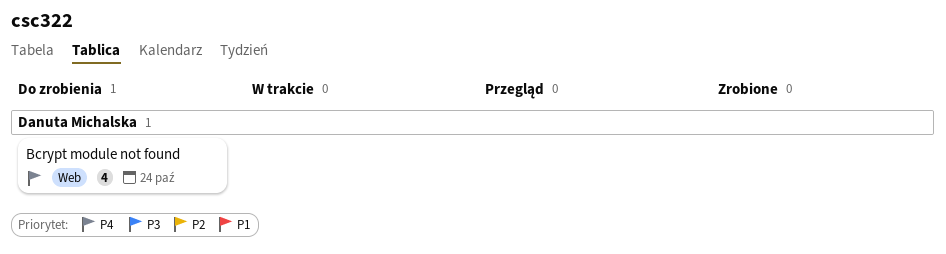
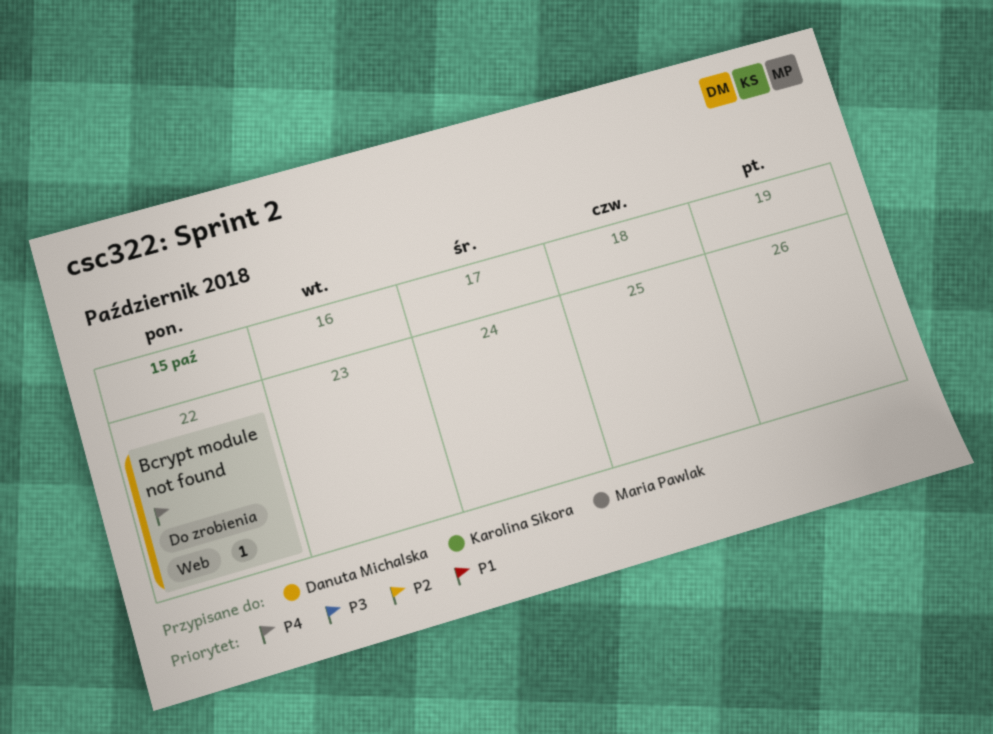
Bcrypt module not found, estimate: 4 -> 1
Bcrypt module not found, due: Oct 24 -> Oct 22

